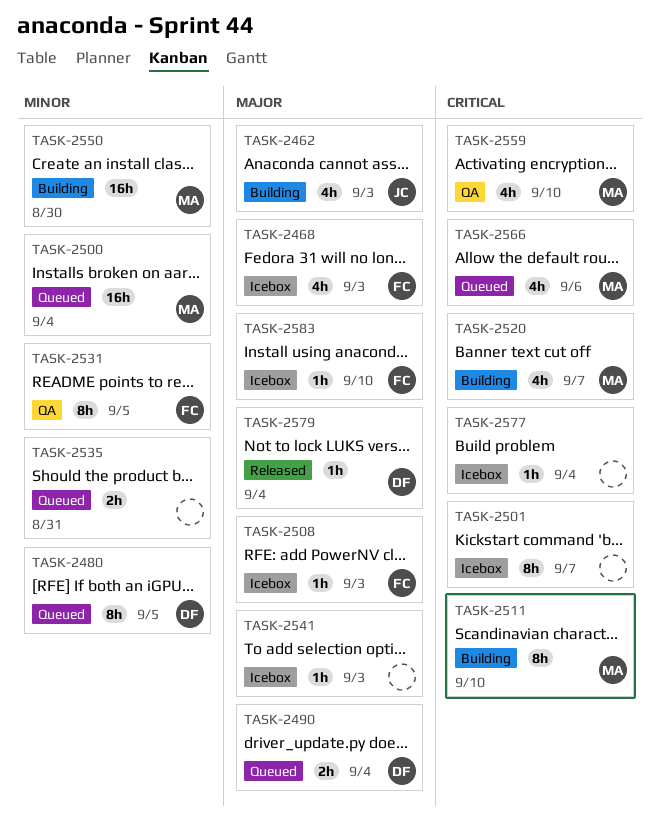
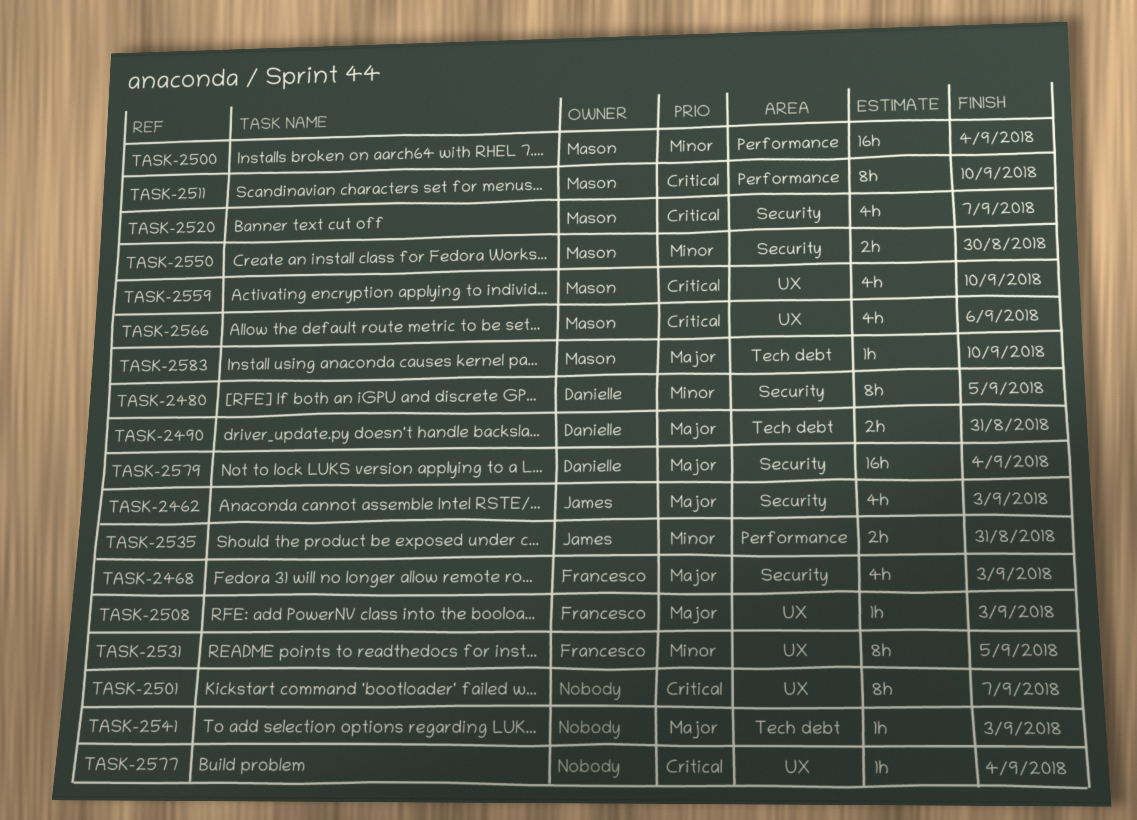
TASK-2490, due: Sep 4 -> Aug 31
TASK-2535, owner: none -> James
TASK-2550, estimate: 16h -> 2h
TASK-2579, estimate: 1h -> 16h
TASK-2583, owner: Francesco -> Mason

